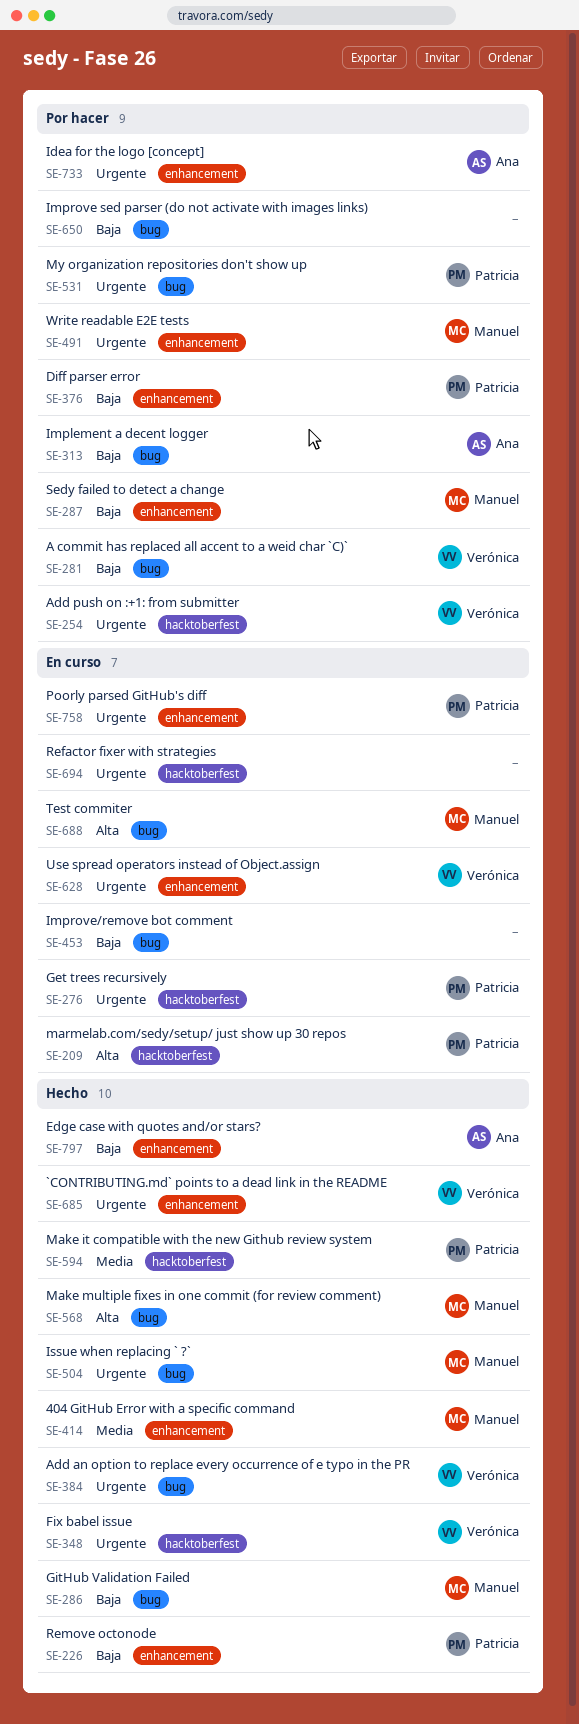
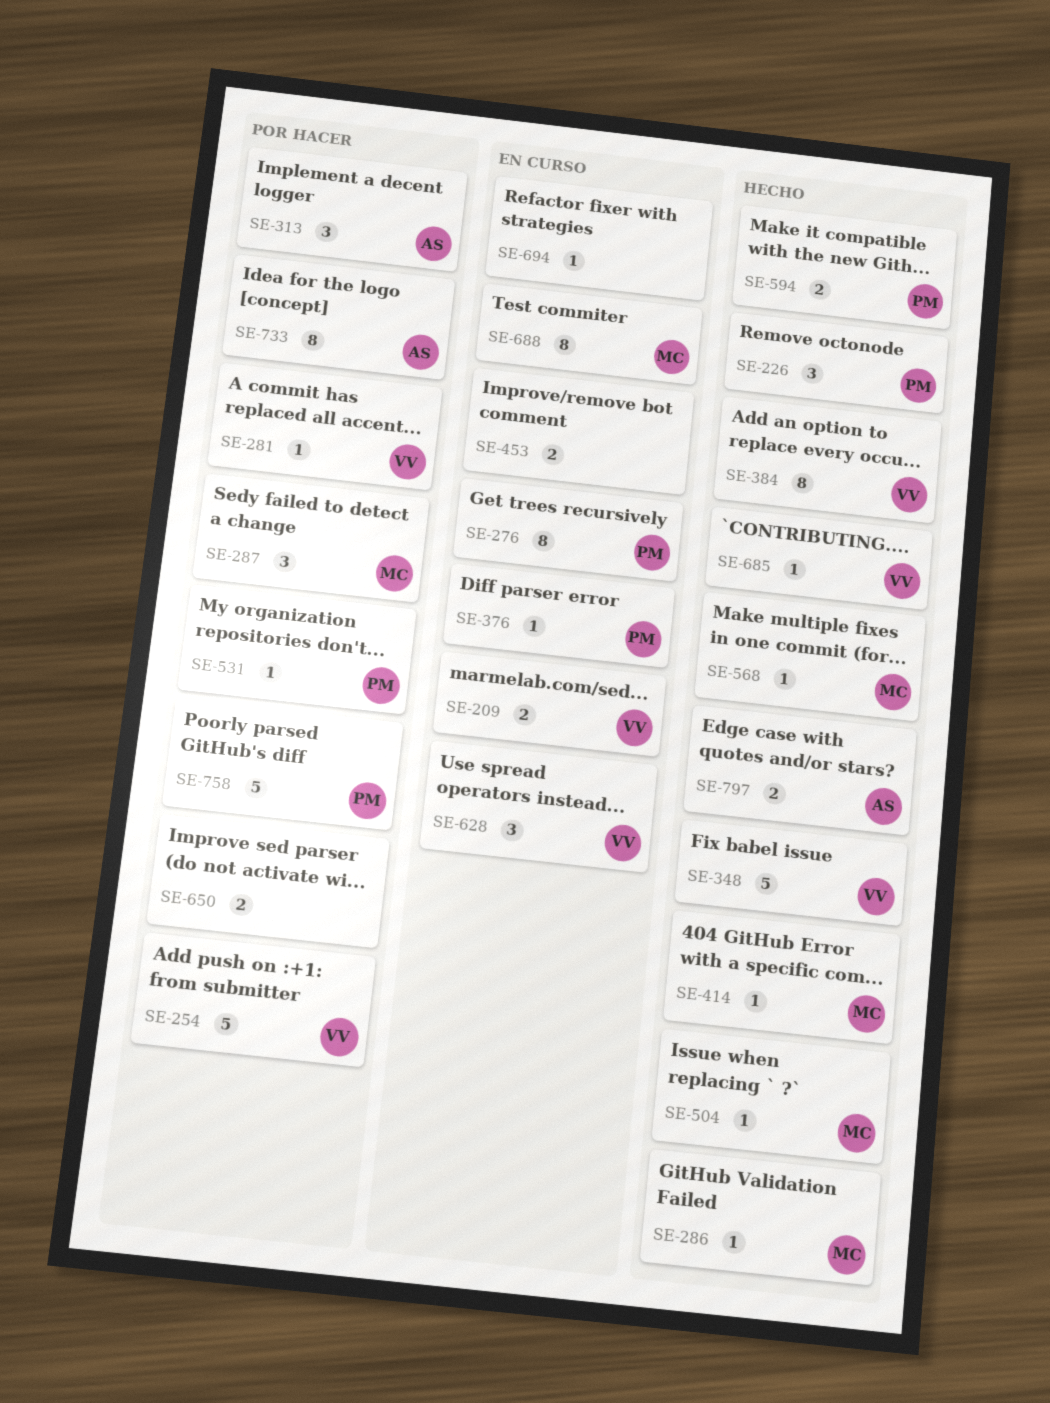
SE-209, owner: Patricia -> Verónica
SE-376, status: Por hacer -> En curso
SE-491: present -> none
SE-758, status: En curso -> Por hacer

